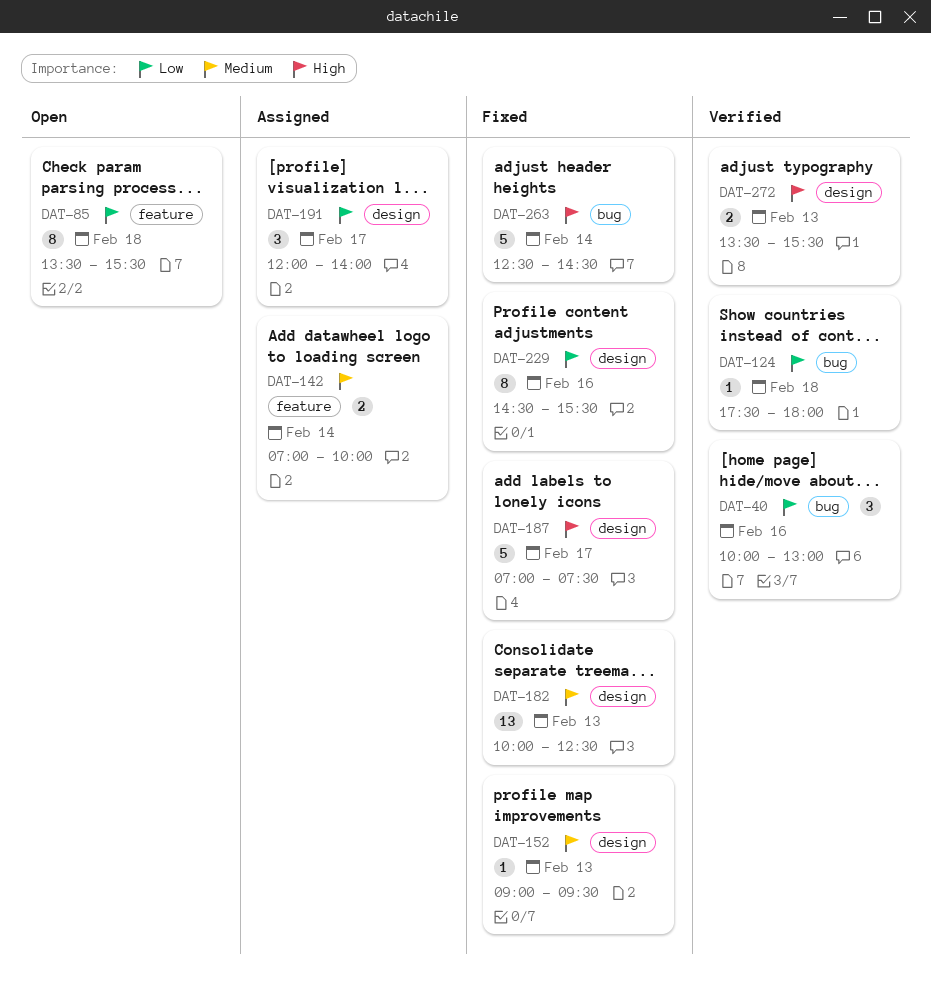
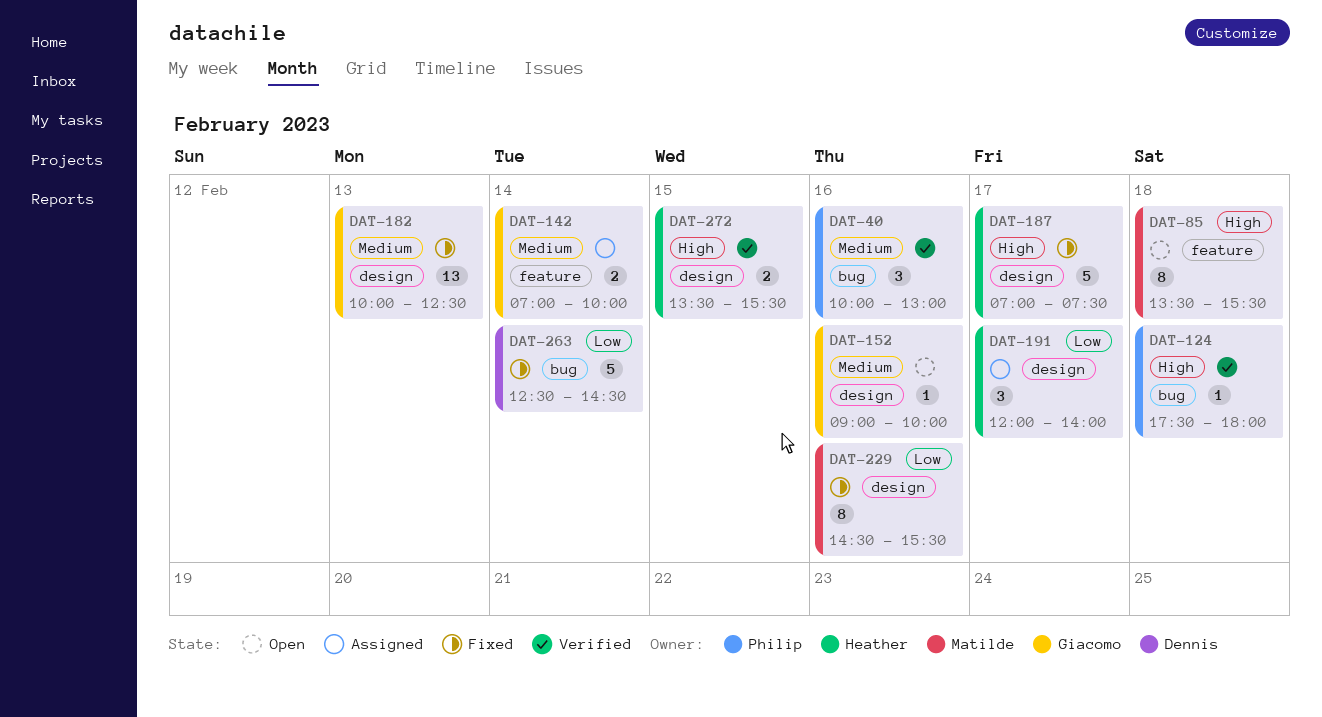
DAT-40, priority: Low -> Medium
DAT-85, priority: Low -> High
DAT-124, priority: Low -> High
DAT-152, status: Fixed -> Open
DAT-152, day: Feb 13 -> Feb 16
DAT-152, ends: 09:30 -> 10:00
DAT-263, priority: High -> Low
DAT-272, day: Feb 13 -> Feb 15

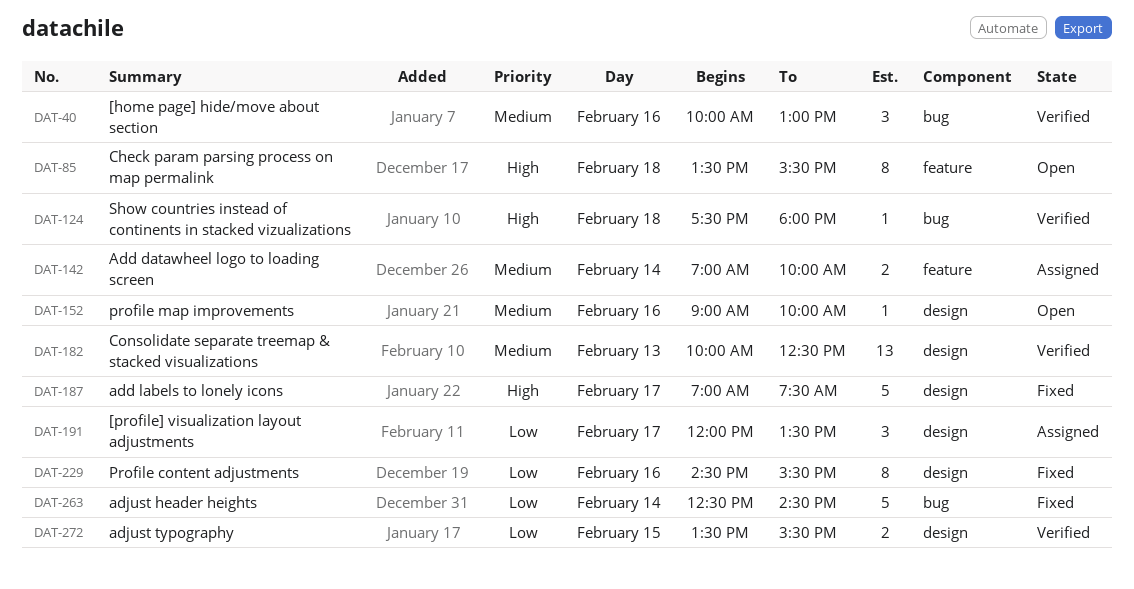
DAT-182, status: Fixed -> Verified
DAT-191, ends: 14:00 -> 13:30
DAT-272, priority: High -> Low

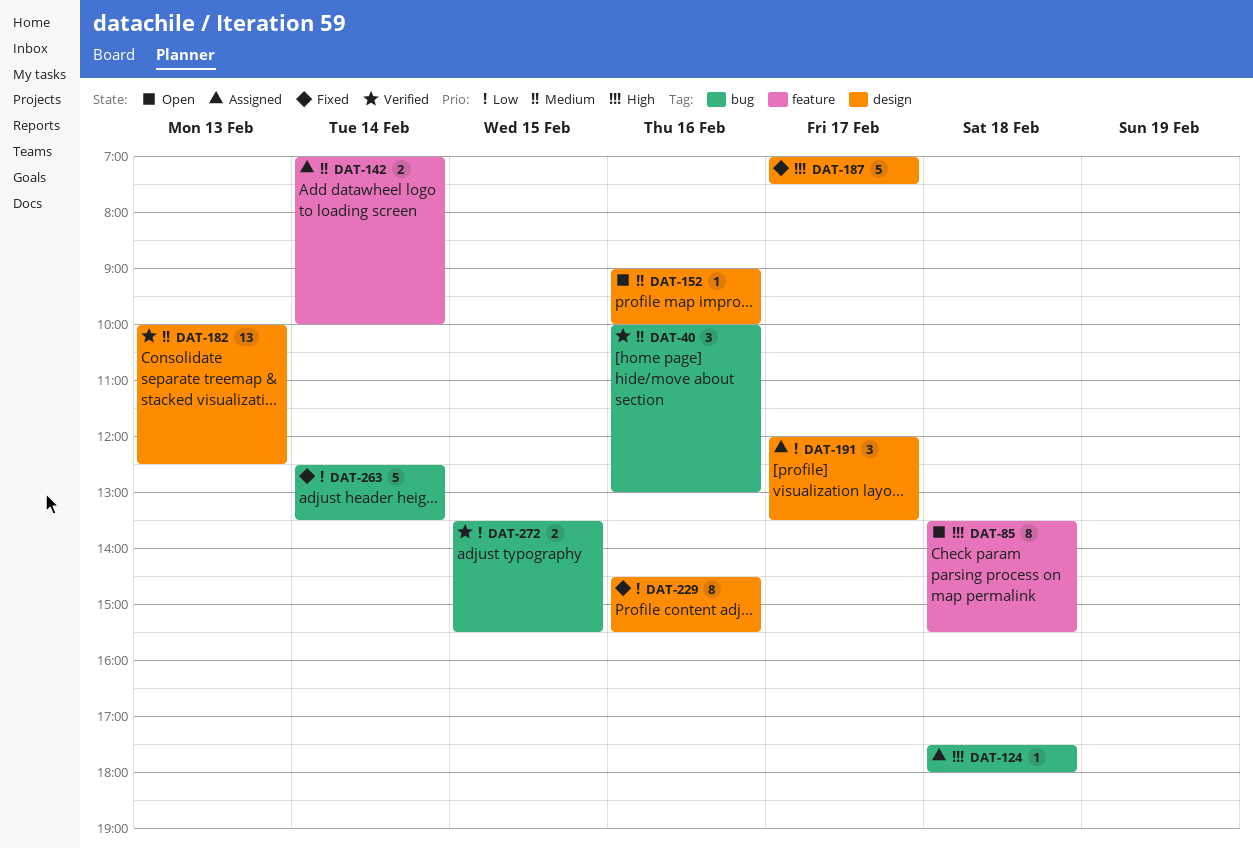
DAT-124, status: Verified -> Assigned
DAT-263, ends: 14:30 -> 13:30
DAT-272, label: design -> bug

